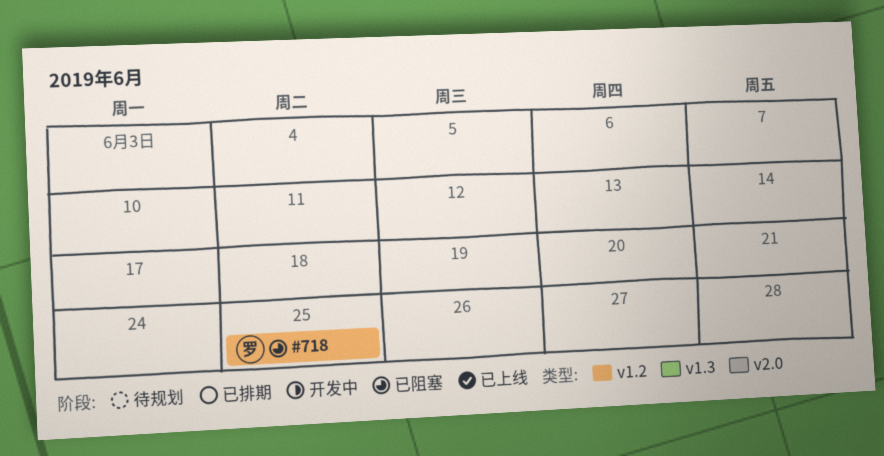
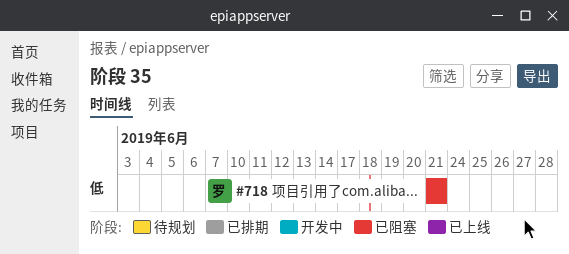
#718, start: Jun 25 -> Jun 21
#718, due: Jun 25 -> Jun 21

